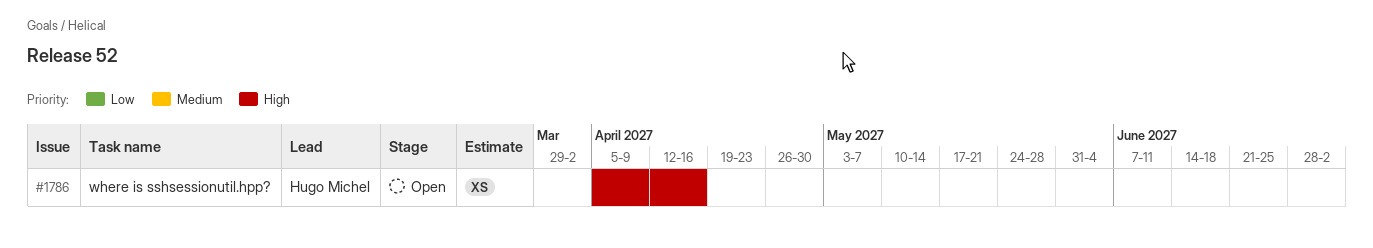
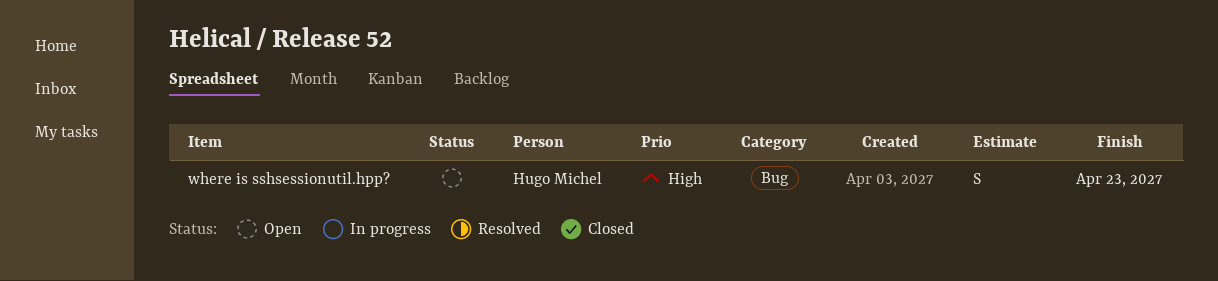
where is sshsessionutil.hpp?, estimate: XS -> S
where is sshsessionutil.hpp?, due: Apr 16 -> Apr 23

